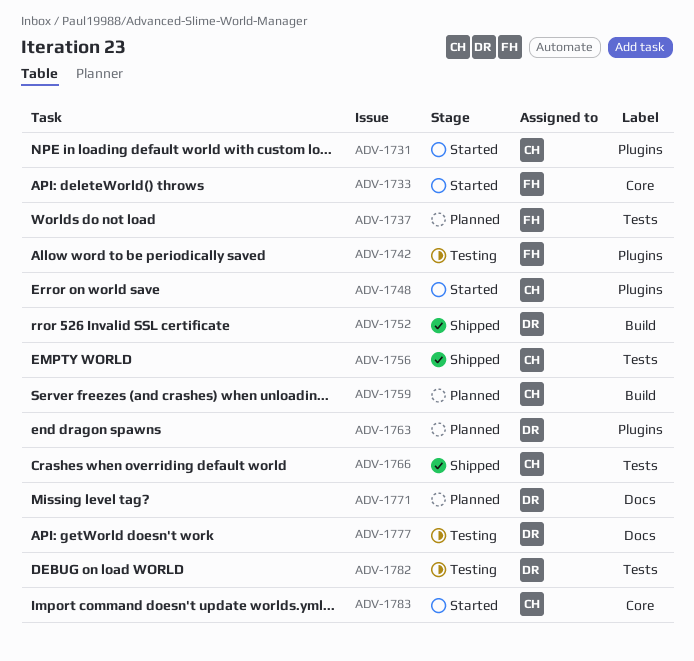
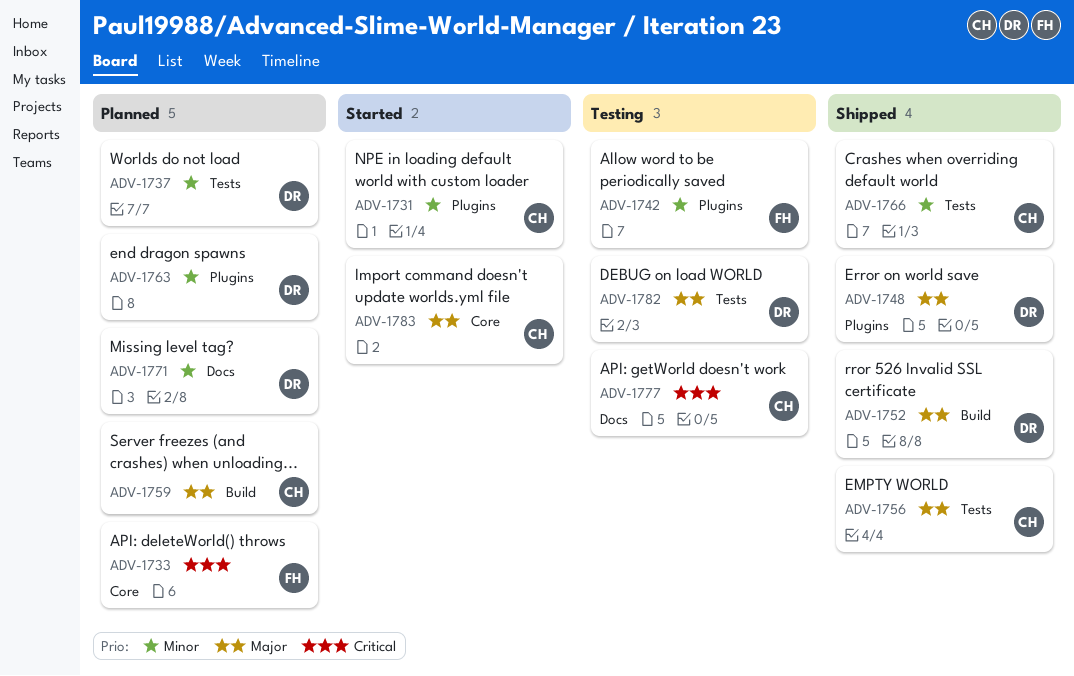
ADV-1733, status: Started -> Planned
ADV-1737, owner: FH -> DR
ADV-1748, status: Started -> Shipped
ADV-1748, owner: CH -> DR
ADV-1777, owner: DR -> CH

